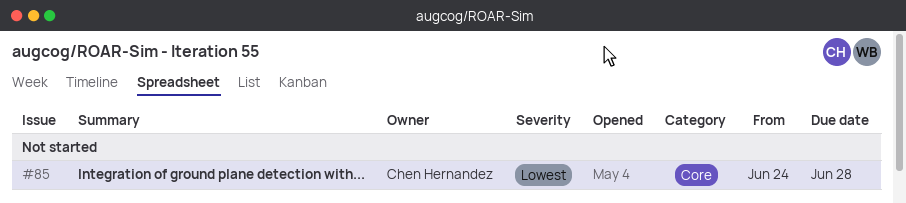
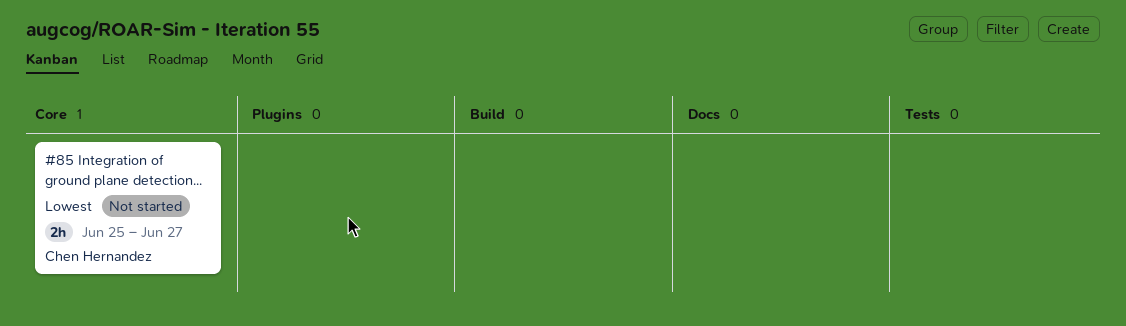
#85, start: Jun 24 -> Jun 25
#85, due: Jun 28 -> Jun 27

